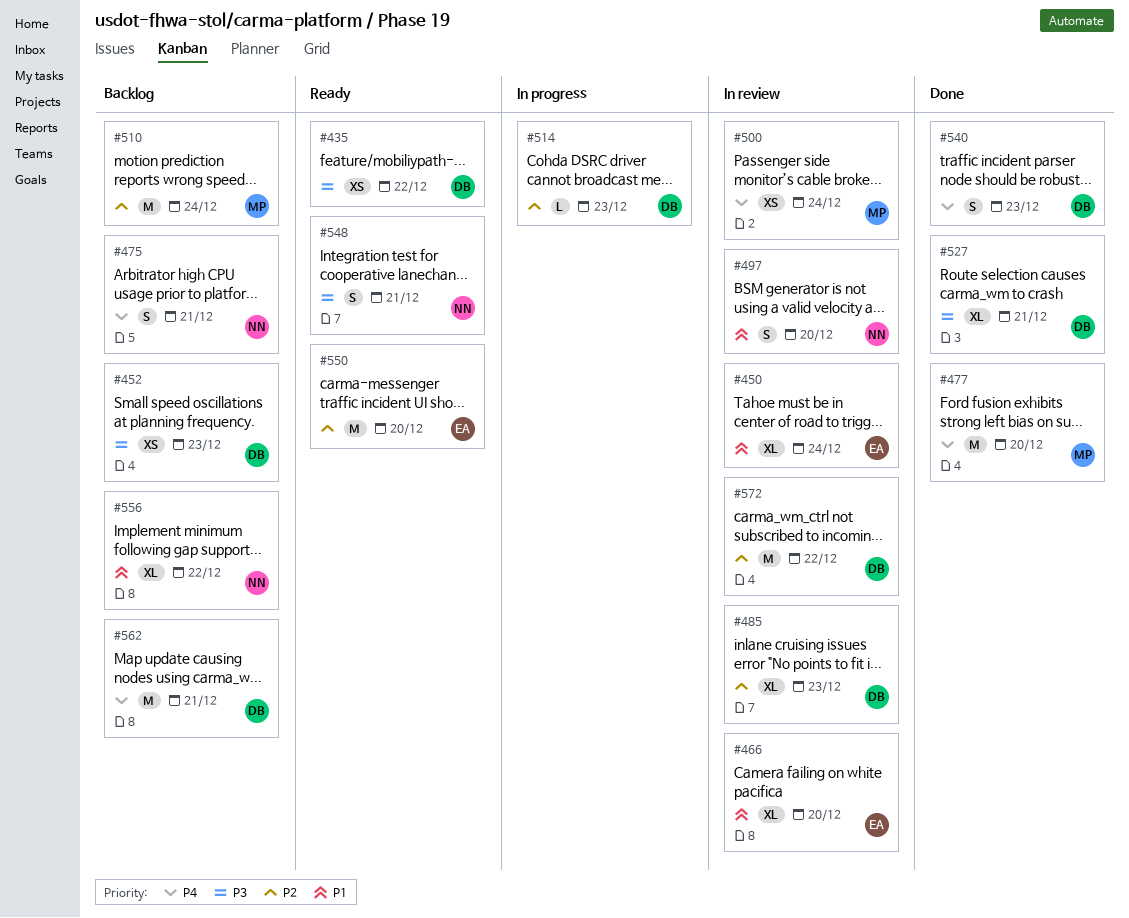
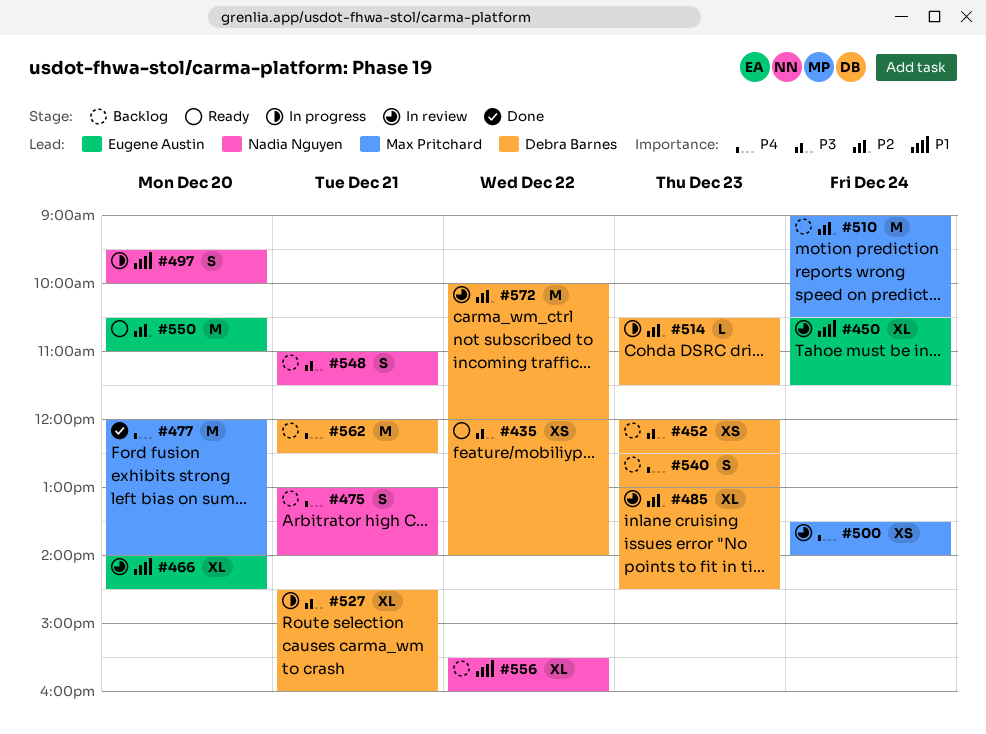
#497, status: In review -> In progress
#527, status: Done -> In progress
#540, status: Done -> Backlog
#548, status: Ready -> Backlog

